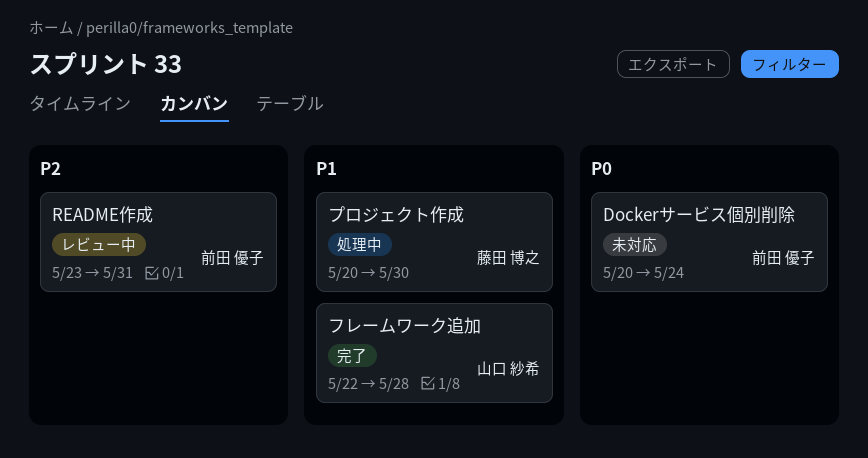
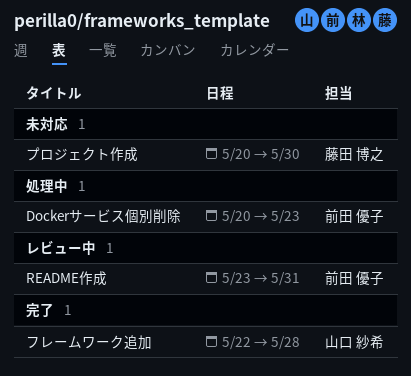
Dockerサービス個別削除, status: 未対応 -> 処理中
Dockerサービス個別削除, due: May 24 -> May 23
プロジェクト作成, status: 処理中 -> 未対応

